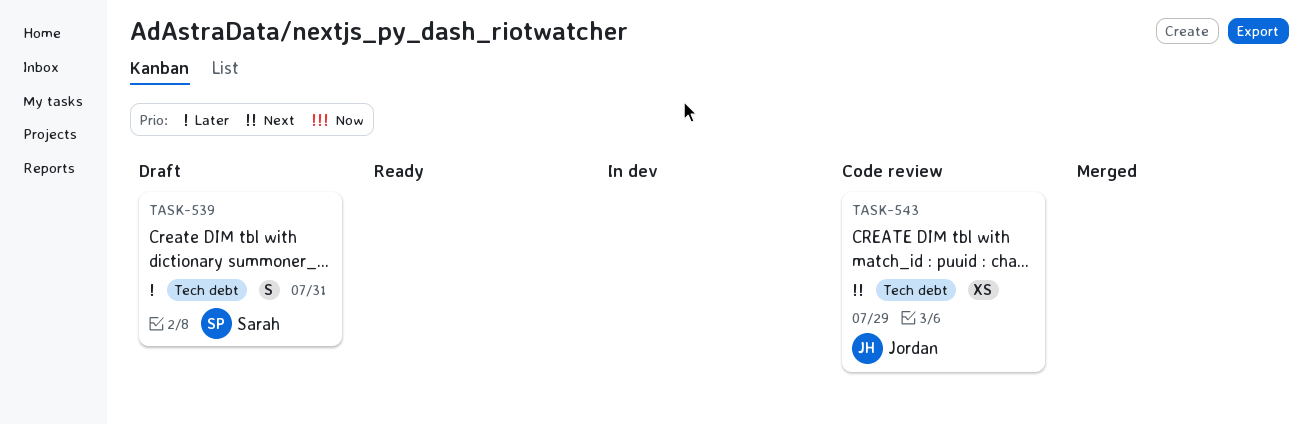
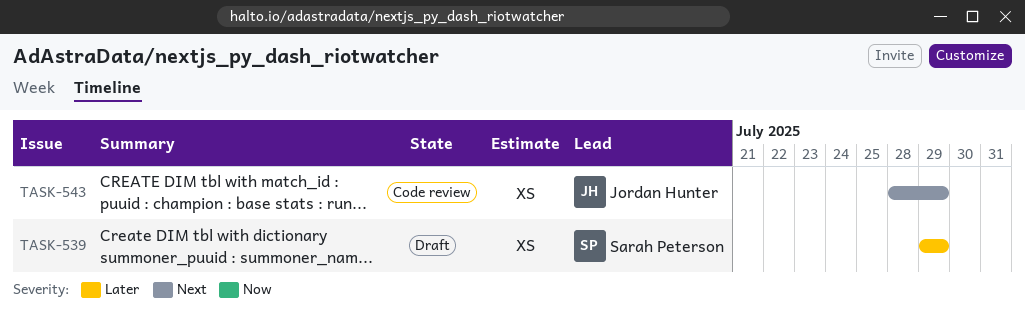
TASK-539, estimate: S -> XS
TASK-539, due: Jul 31 -> Jul 29

